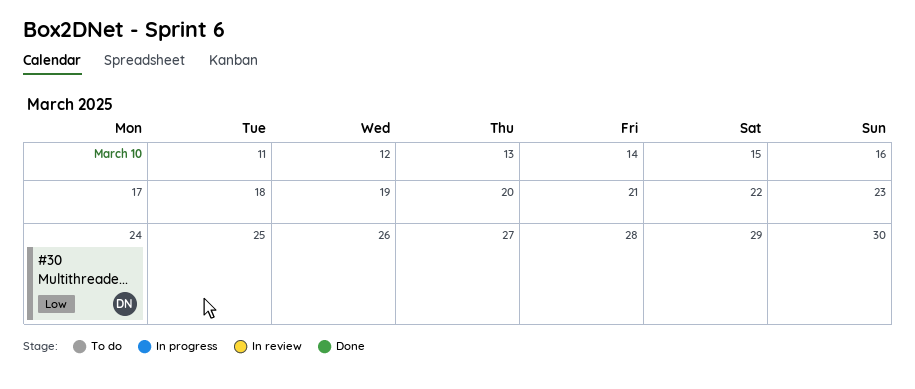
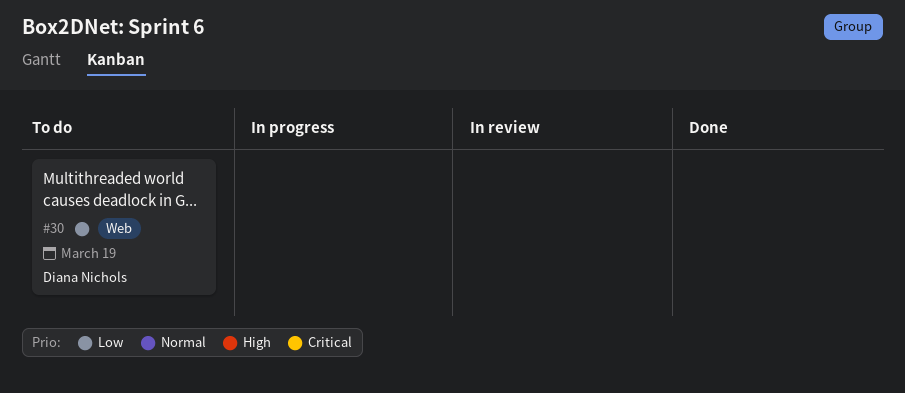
#30, due: Mar 24 -> Mar 19

